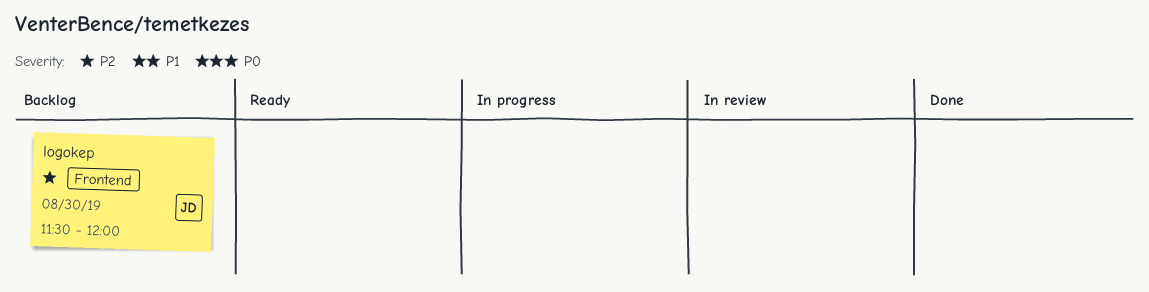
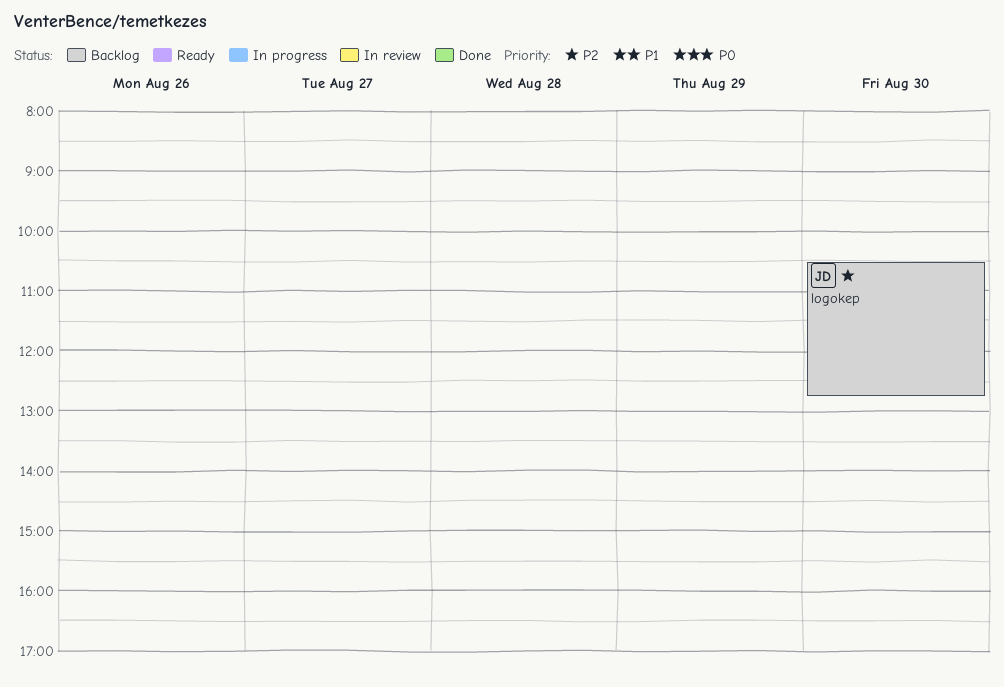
logokep, begins: 11:30 -> 10:30
logokep, ends: 12:00 -> 12:45

